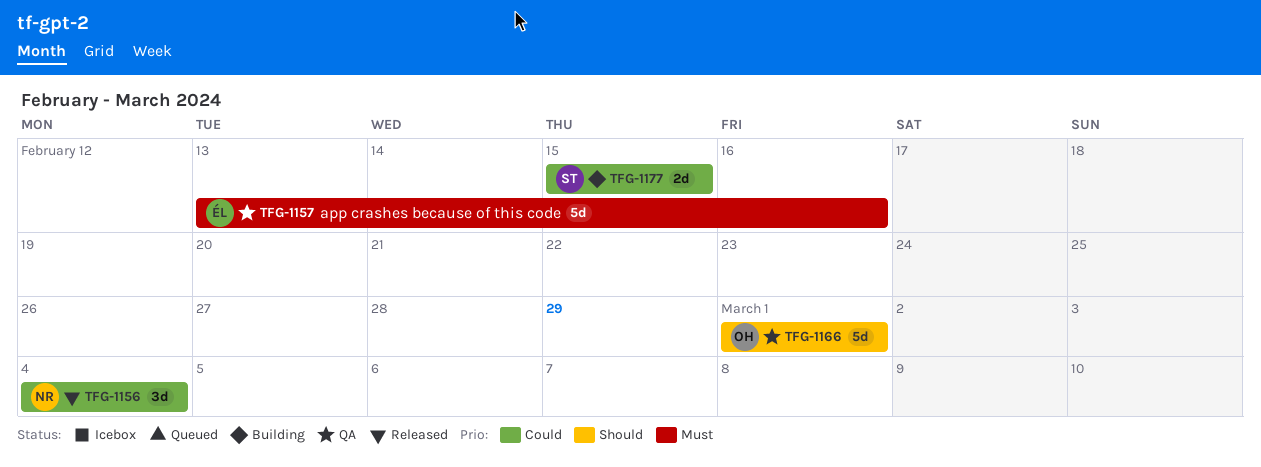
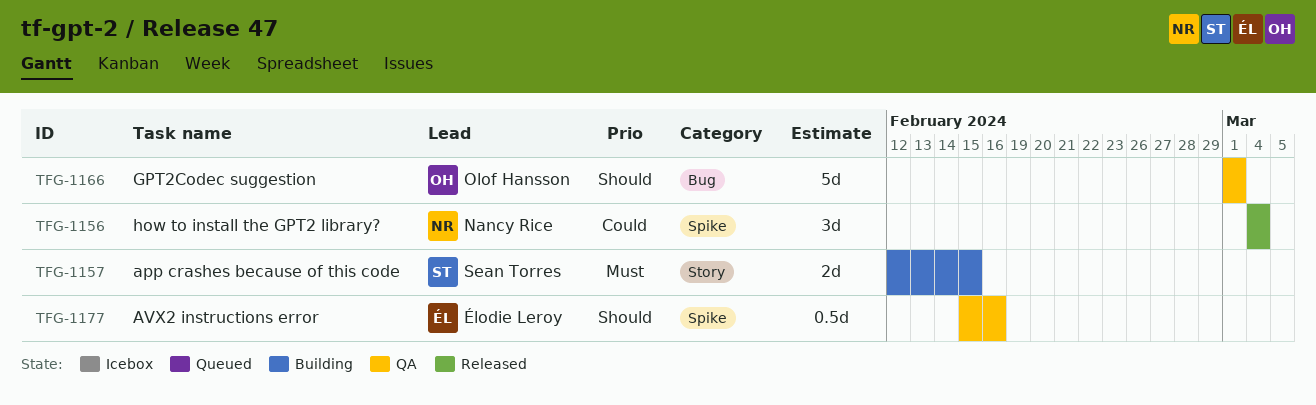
TFG-1157, status: QA -> Building
TFG-1157, owner: Élodie Leroy -> Sean Torres
TFG-1157, estimate: 5d -> 2d
TFG-1157, start: Feb 13 -> Feb 12
TFG-1157, due: Feb 16 -> Feb 15
TFG-1177, status: Building -> QA
TFG-1177, owner: Sean Torres -> Élodie Leroy
TFG-1177, priority: Could -> Should
TFG-1177, estimate: 2d -> 0.5d
TFG-1177, due: Feb 15 -> Feb 16

